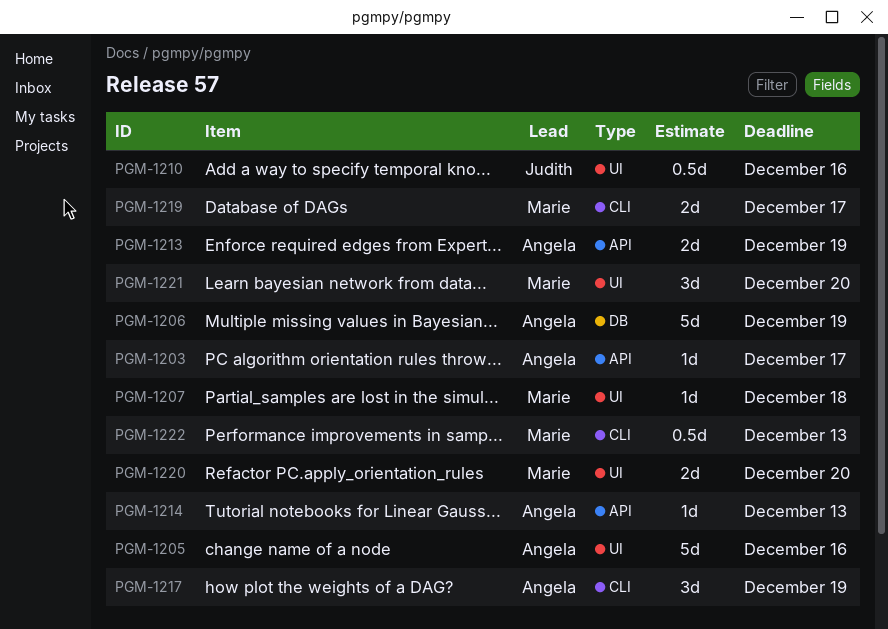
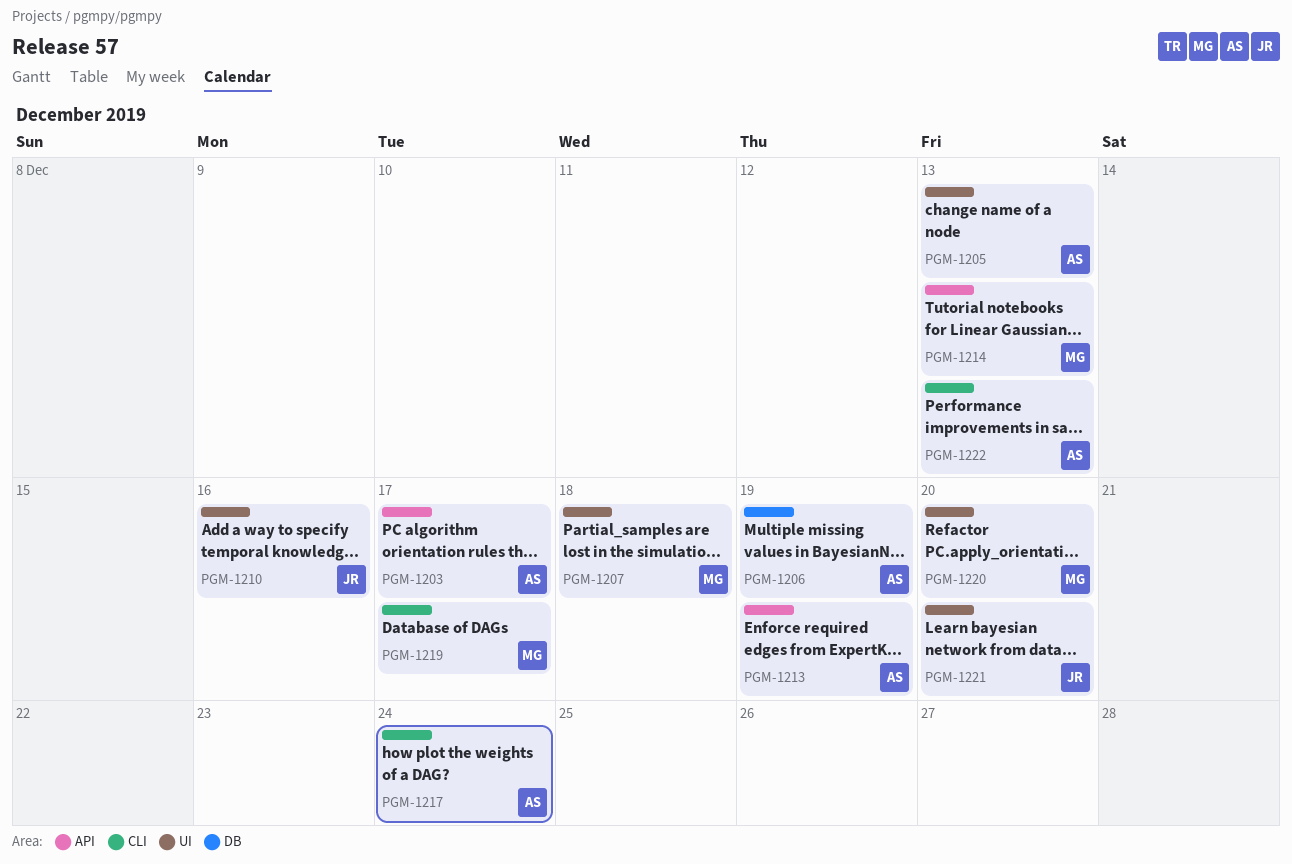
PGM-1205, due: Dec 16 -> Dec 13
PGM-1214, owner: Angela -> Marie
PGM-1217, due: Dec 19 -> Dec 24
PGM-1221, owner: Marie -> Judith
PGM-1222, owner: Marie -> Angela

